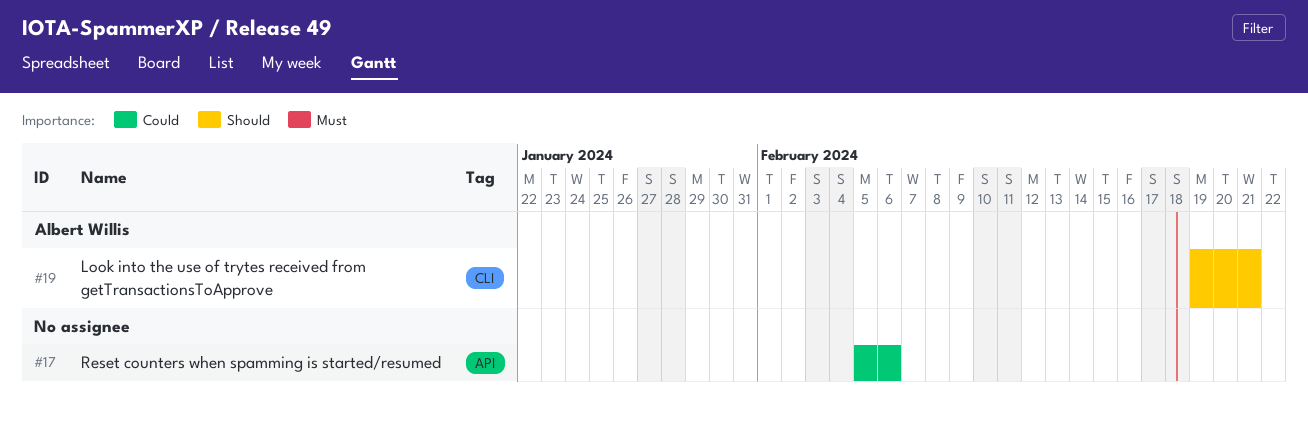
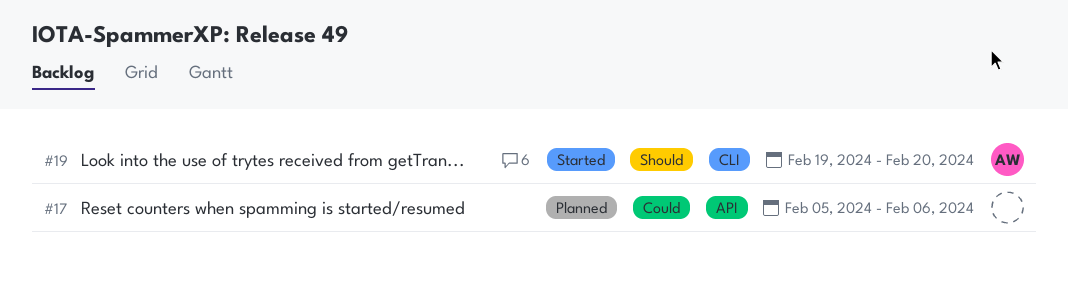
#19, due: Feb 21 -> Feb 20

